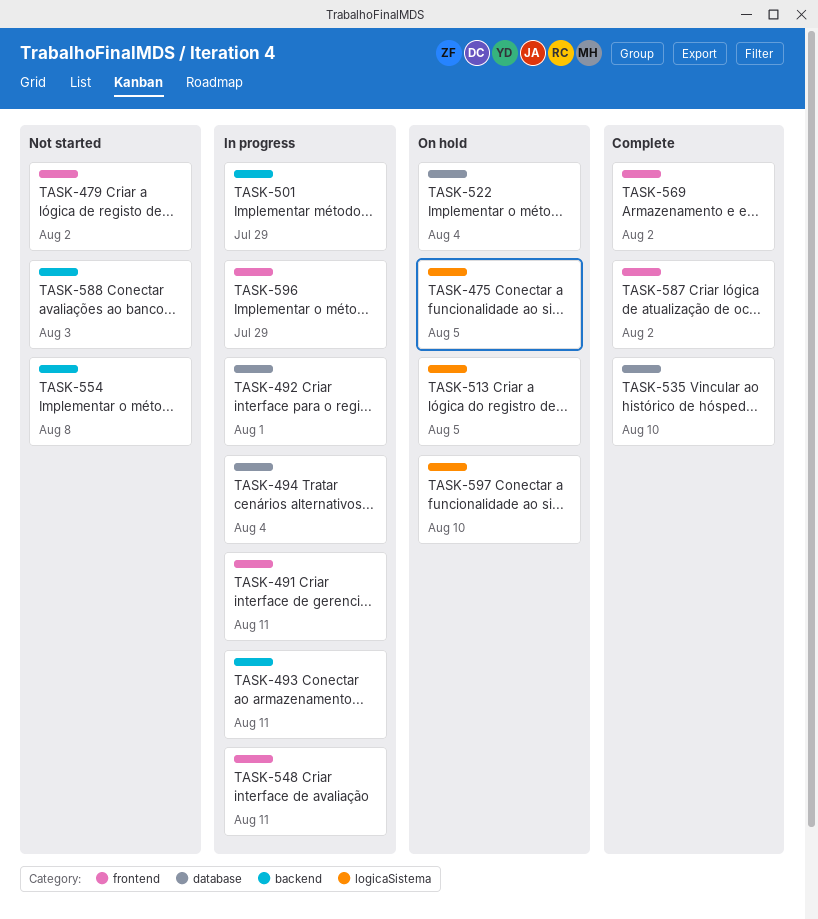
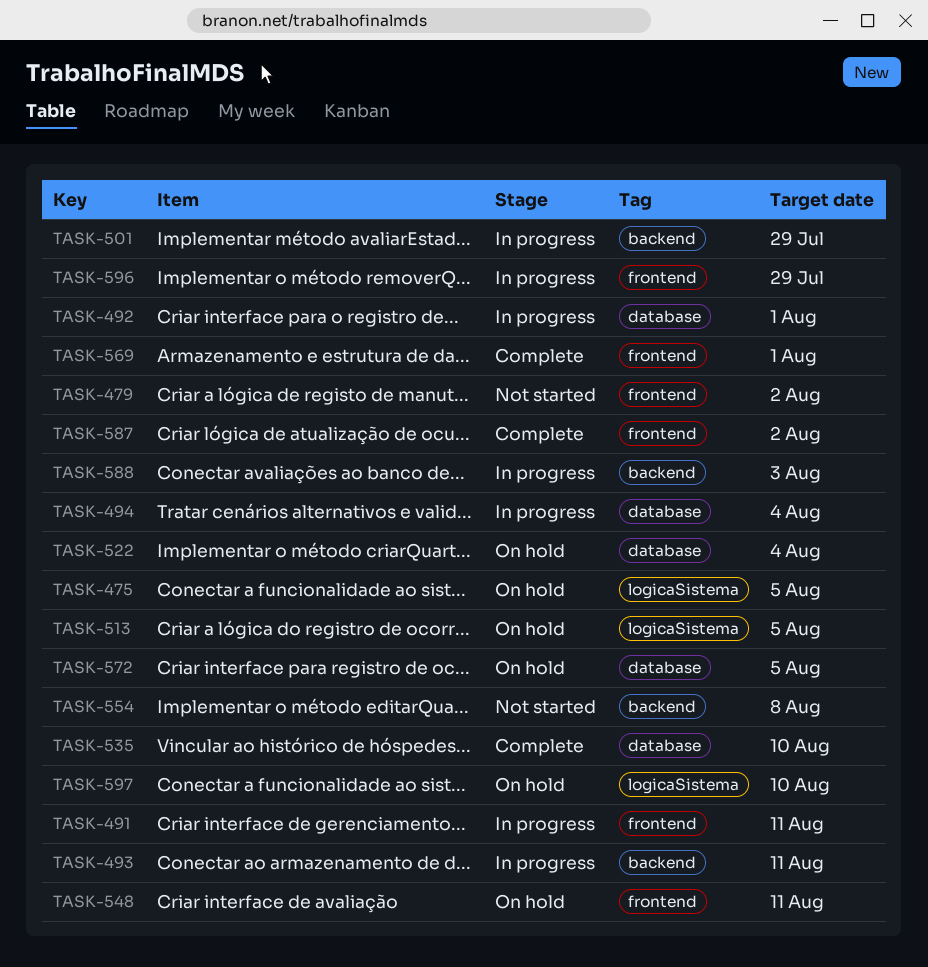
TASK-548, status: In progress -> On hold
TASK-569, due: Aug 2 -> Aug 1
TASK-572: none -> present
TASK-588, status: Not started -> In progress

